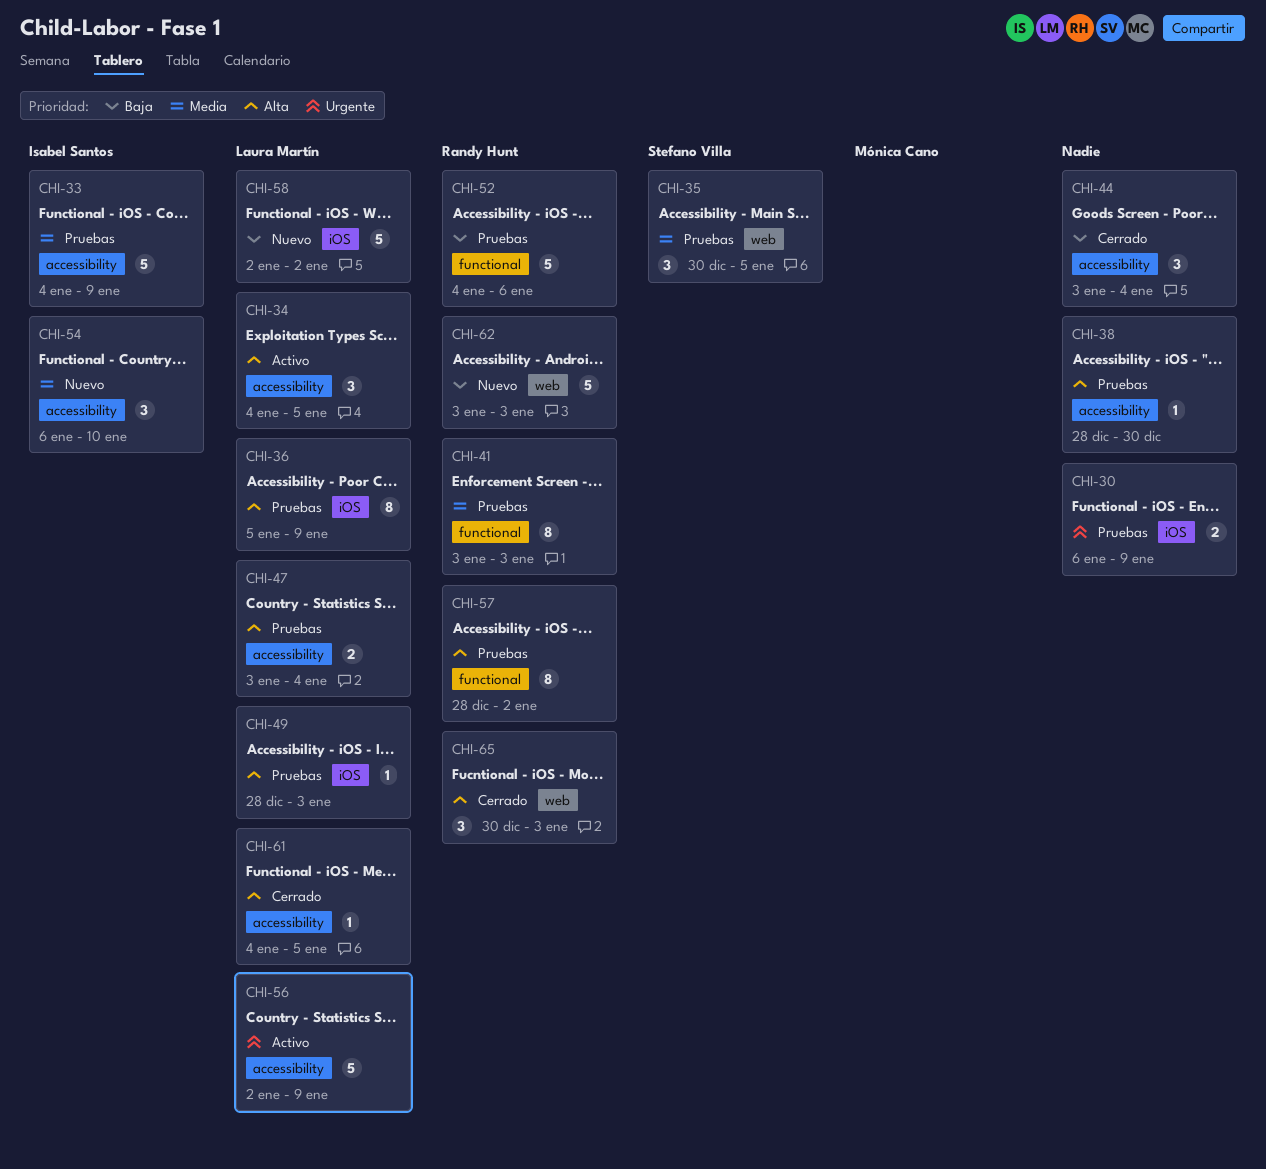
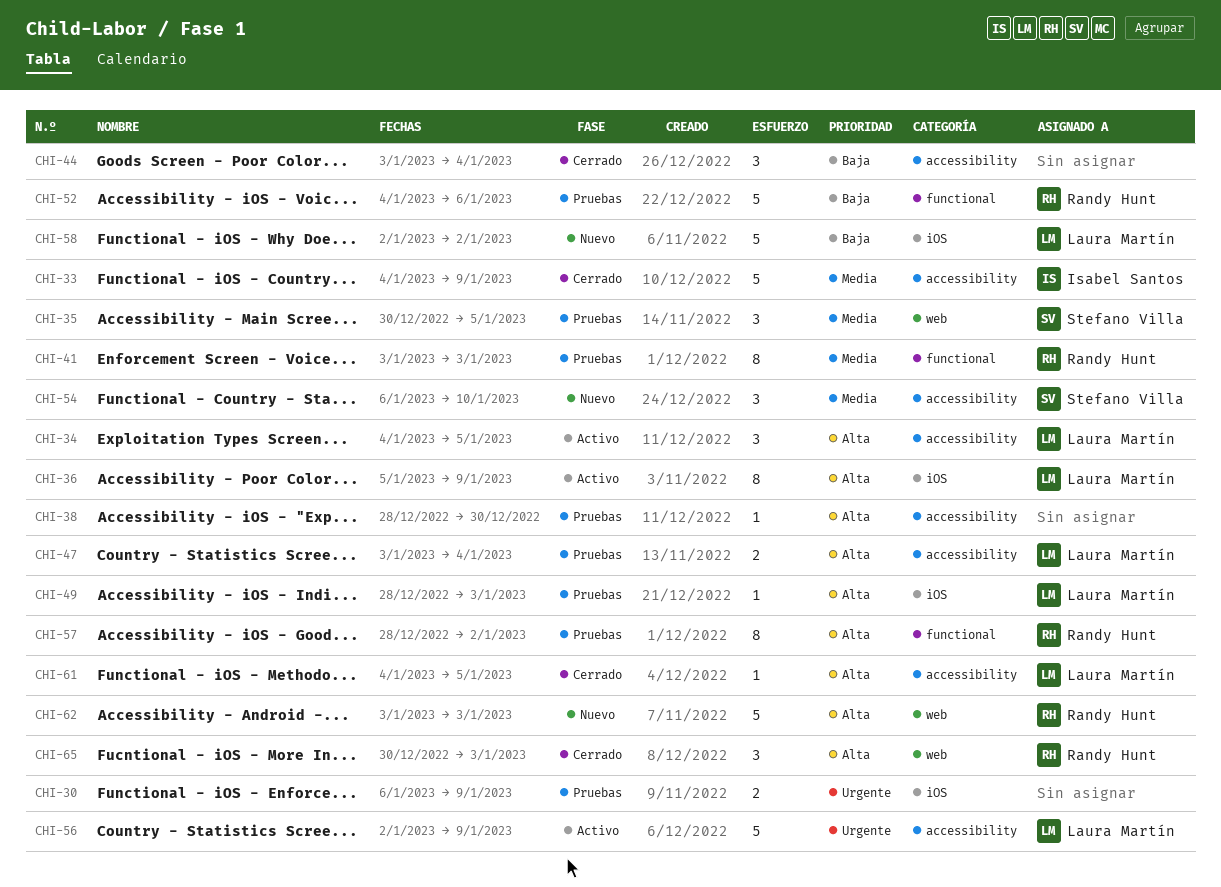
CHI-33, status: Pruebas -> Cerrado
CHI-36, status: Pruebas -> Activo
CHI-54, owner: Isabel Santos -> Stefano Villa
CHI-62, priority: Baja -> Alta

